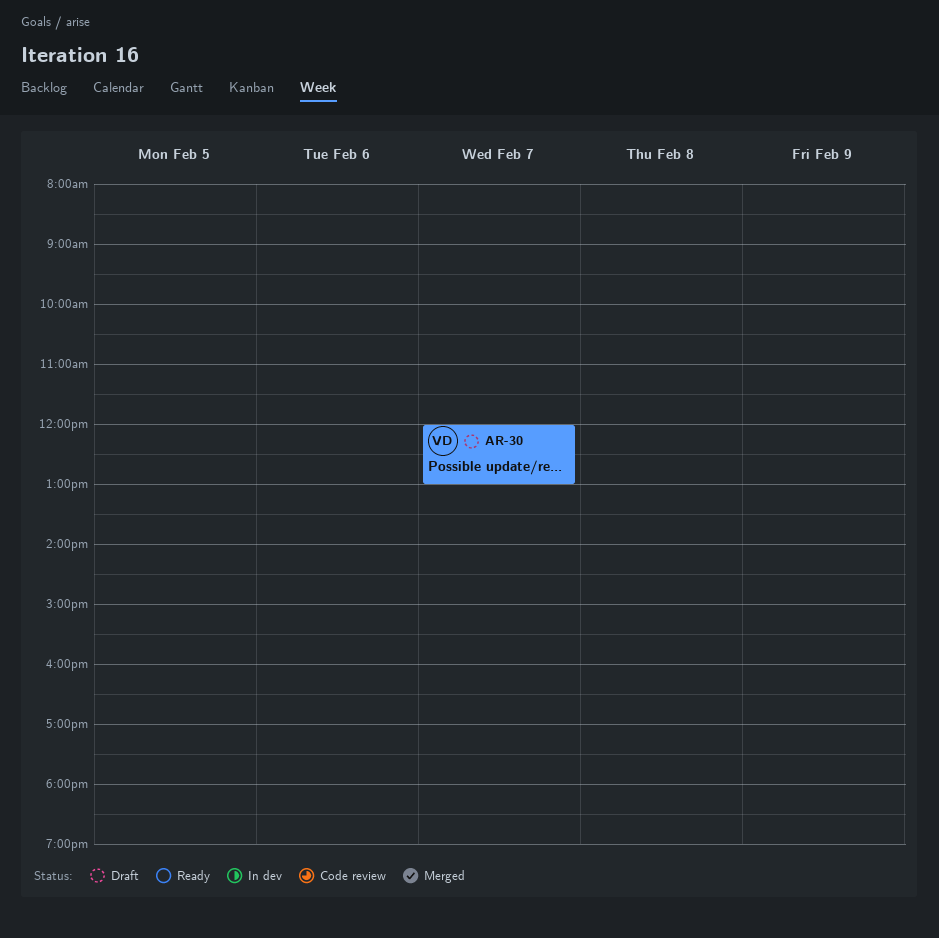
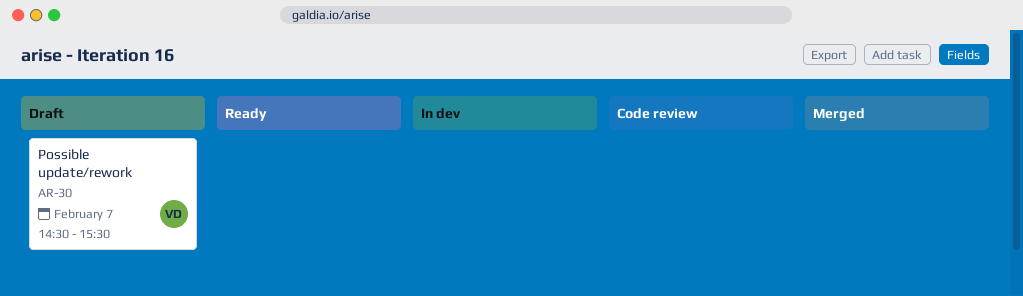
AR-30, begins: 12:00 -> 14:30
AR-30, ends: 13:00 -> 15:30

